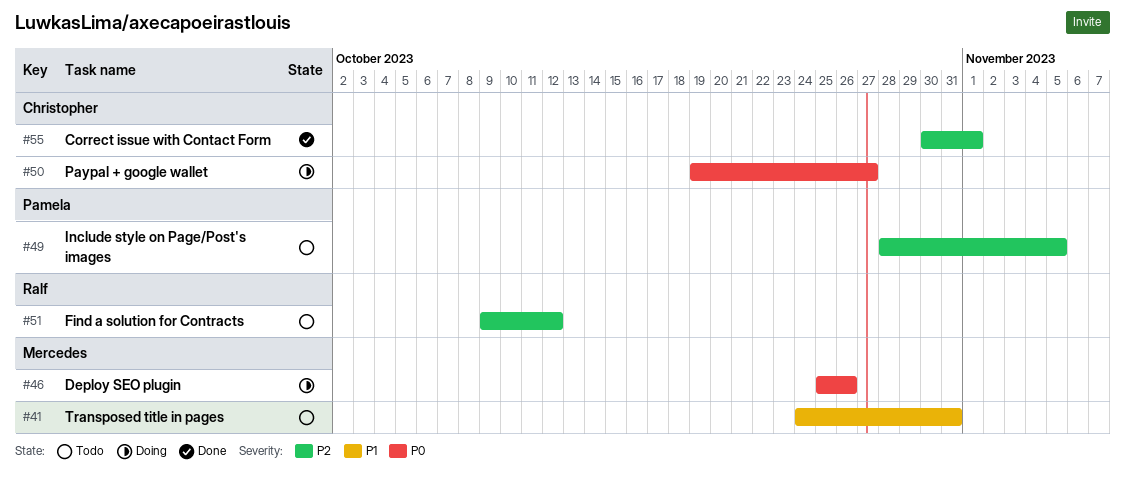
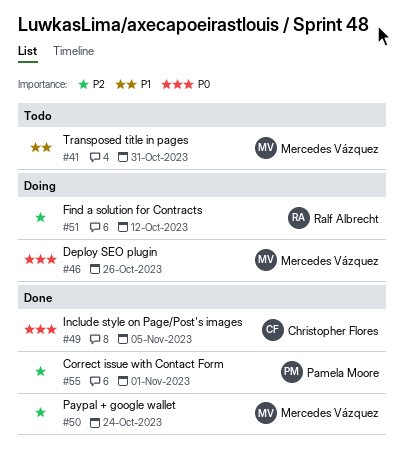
#49, status: Todo -> Done
#49, owner: Pamela Moore -> Christopher Flores
#49, priority: P2 -> P0
#50, status: Doing -> Done
#50, owner: Christopher Flores -> Mercedes Vázquez
#50, priority: P0 -> P2
#50, due: Oct 27 -> Oct 24
#51, status: Todo -> Doing
#55, owner: Christopher Flores -> Pamela Moore

